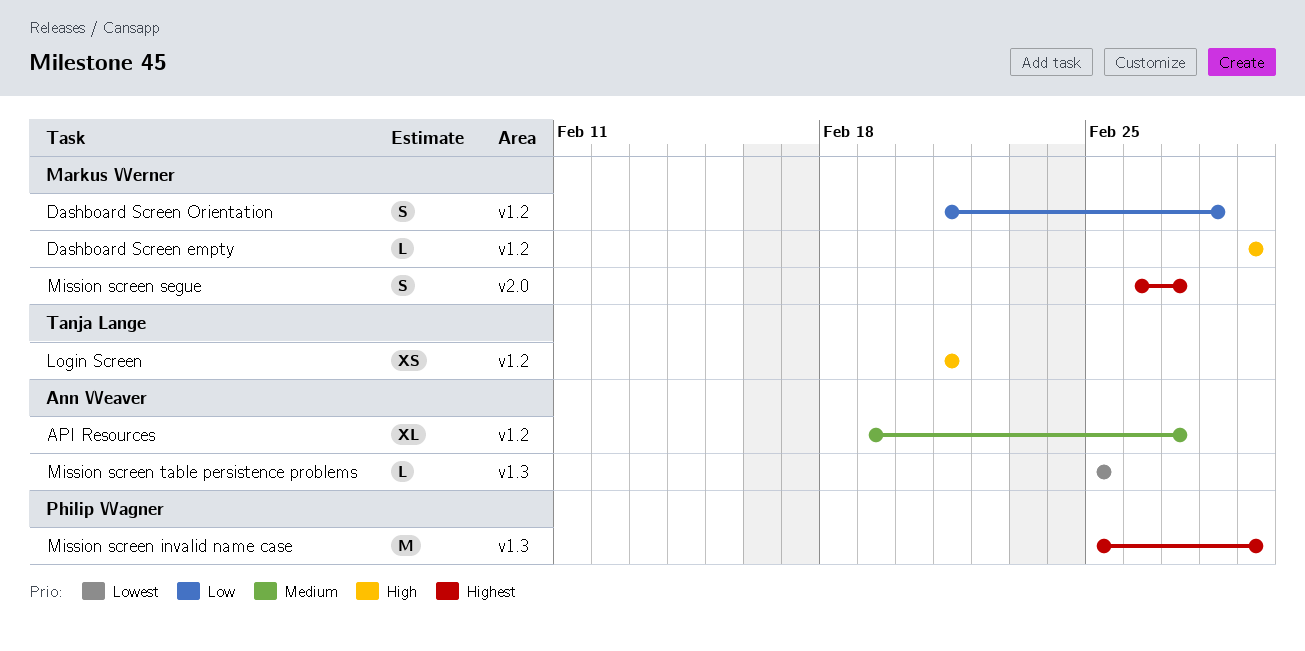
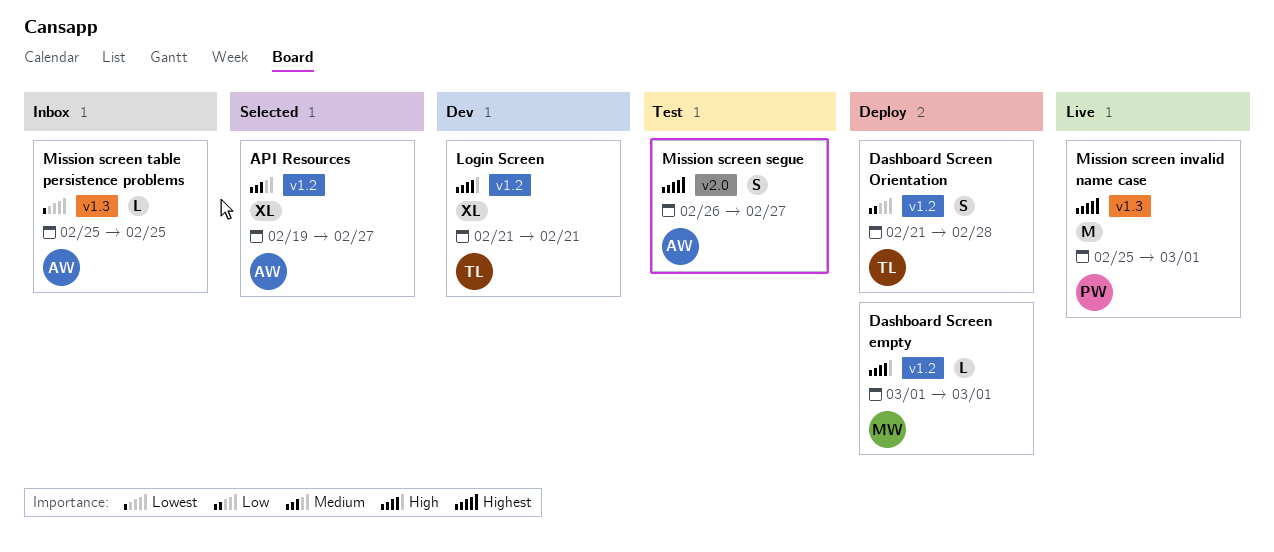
Dashboard Screen Orientation, owner: Markus Werner -> Tanja Lange
Login Screen, estimate: XS -> XL
Mission screen segue, owner: Markus Werner -> Ann Weaver

